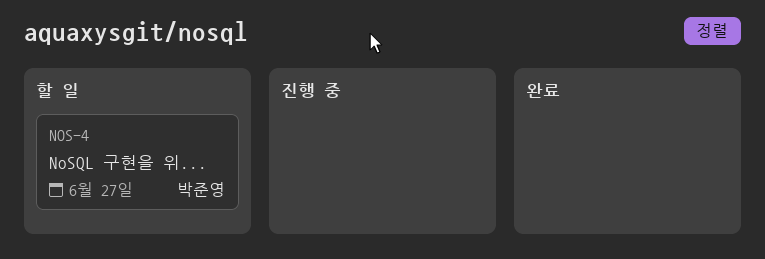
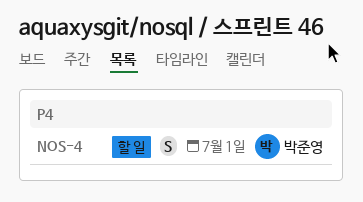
NOS-4, due: Jun 27 -> Jul 1

